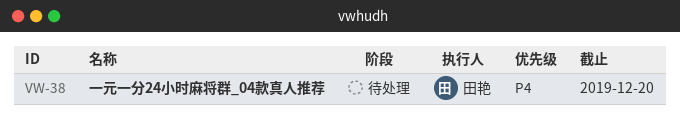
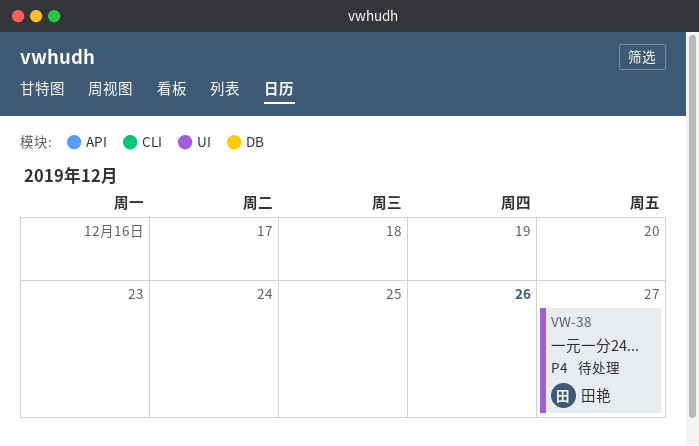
VW-38, due: Dec 20 -> Dec 27

